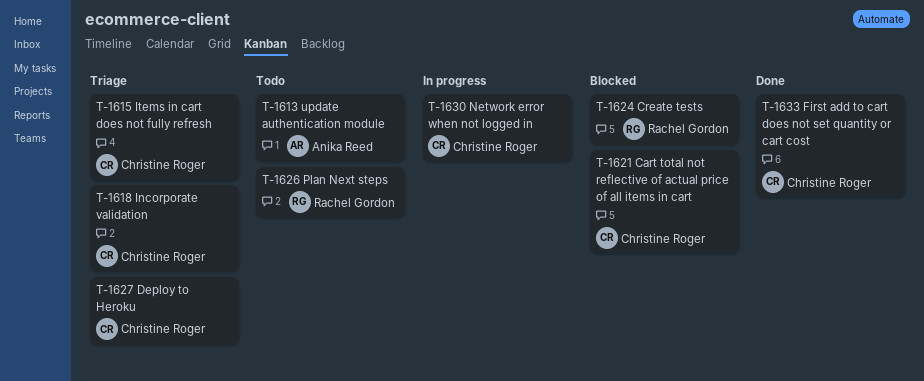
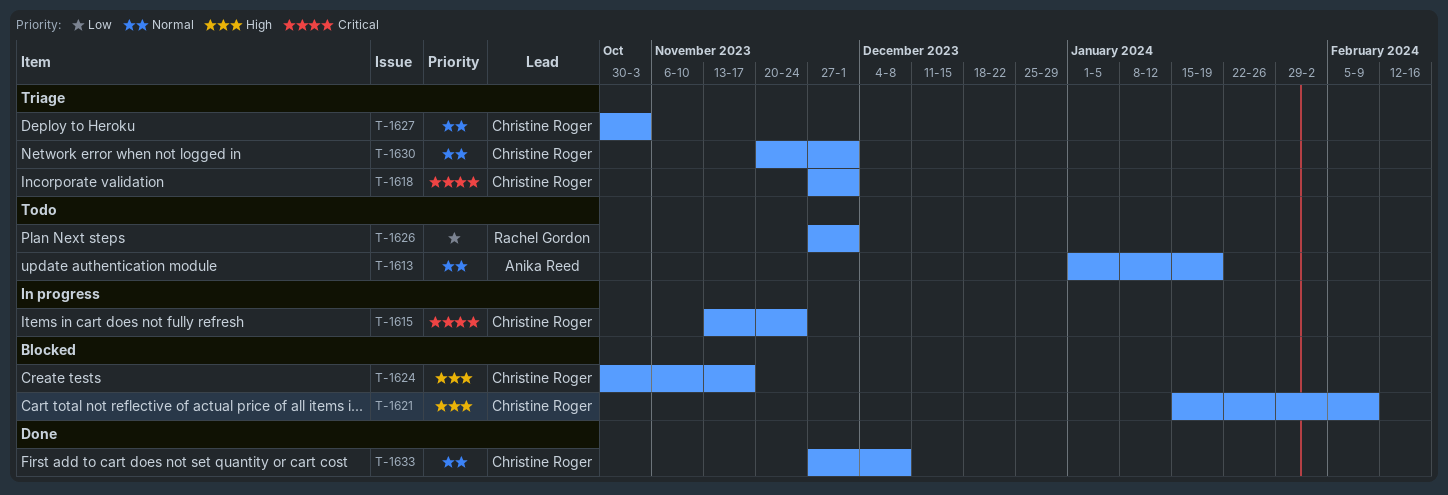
T-1615, status: Triage -> In progress
T-1624, owner: Rachel Gordon -> Christine Roger
T-1630, status: In progress -> Triage

